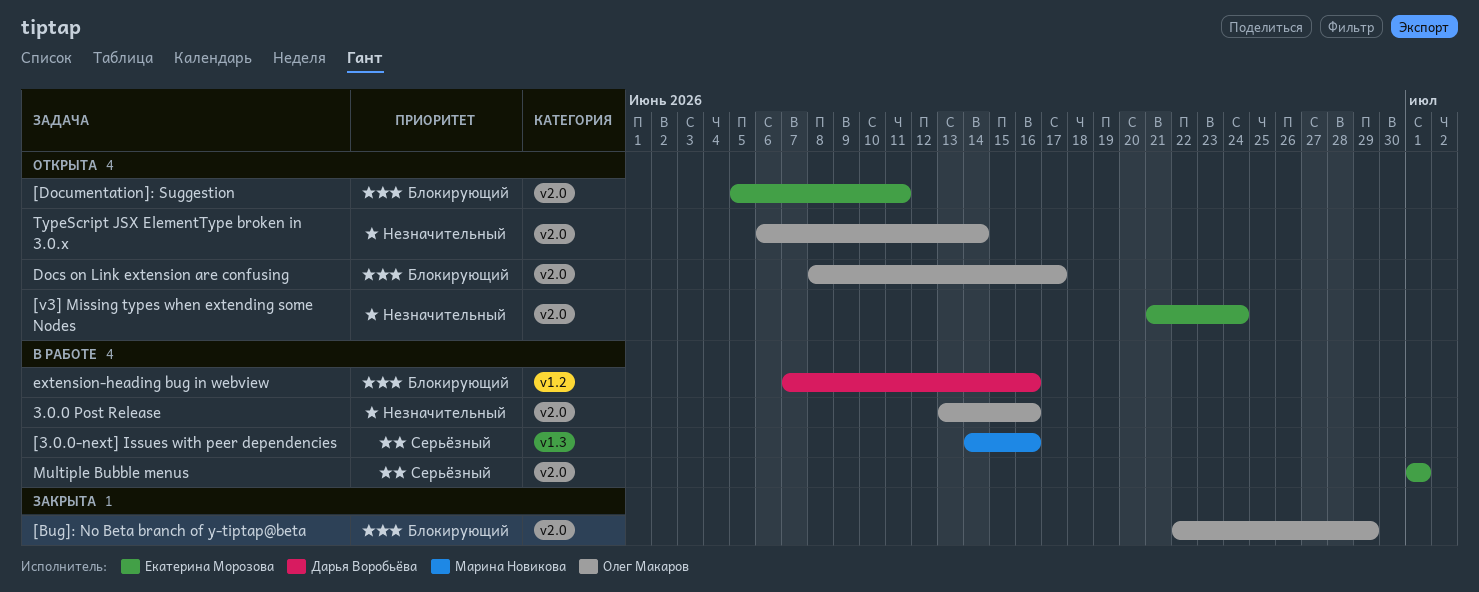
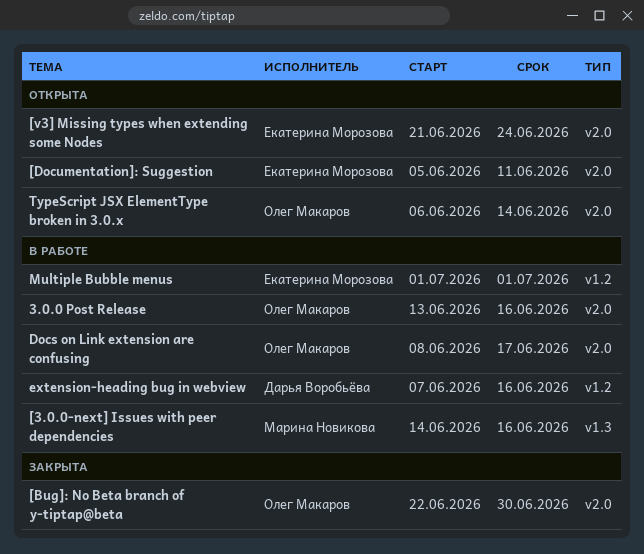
[Bug]: No Beta branch of y-tiptap@beta, due: Jun 29 -> Jun 30
Docs on Link extension are confusing, status: Открыта -> В работе
Multiple Bubble menus, label: v2.0 -> v1.2

